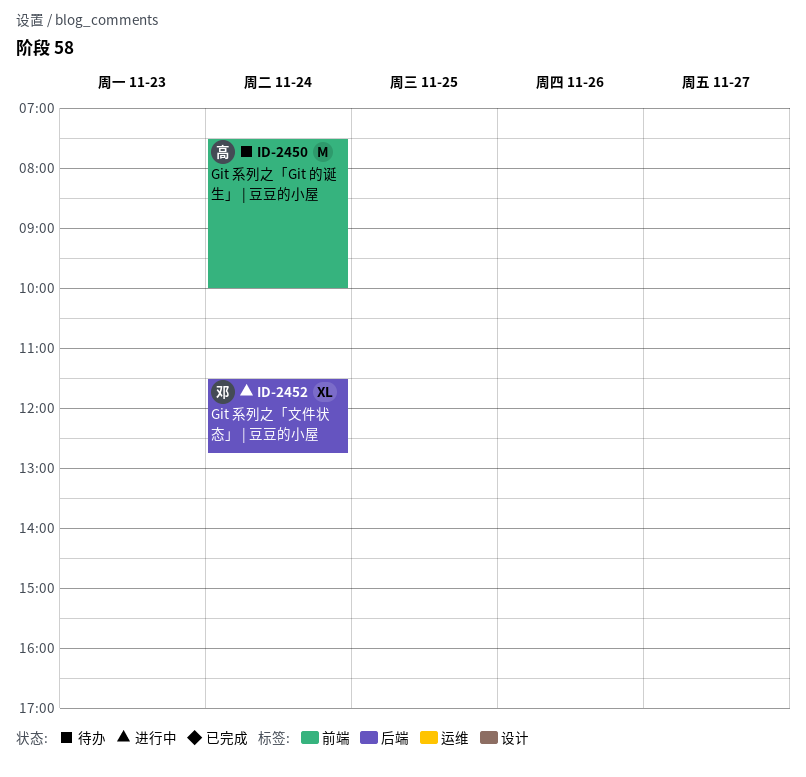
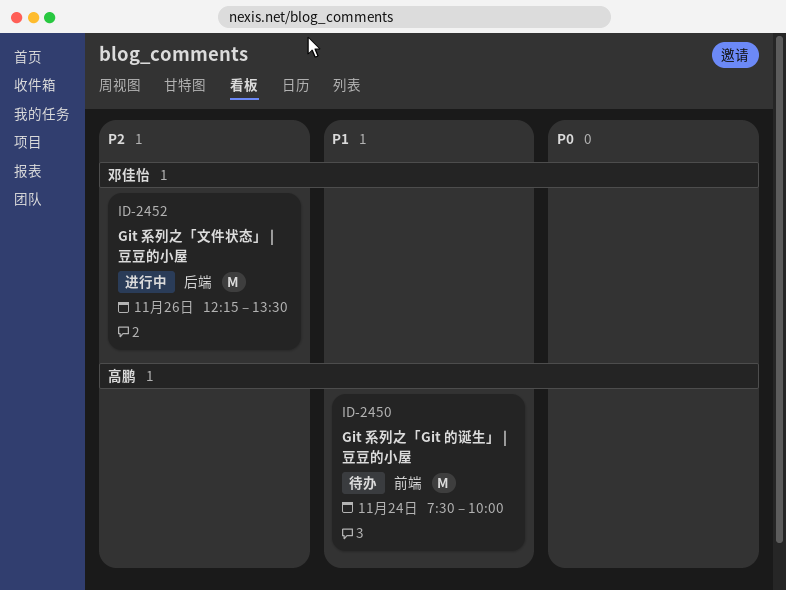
ID-2452, estimate: XL -> M
ID-2452, day: Nov 24 -> Nov 26
ID-2452, begins: 11:30 -> 12:15
ID-2452, ends: 12:45 -> 13:30

